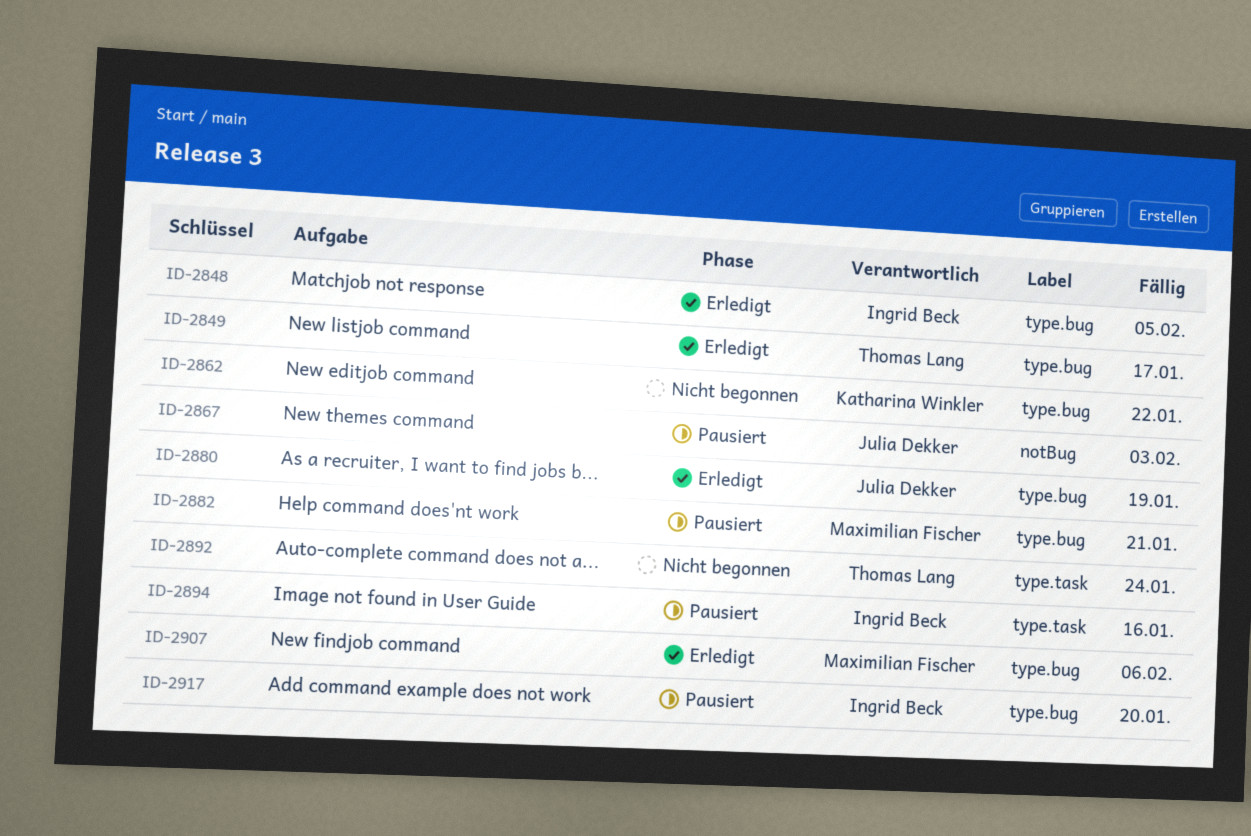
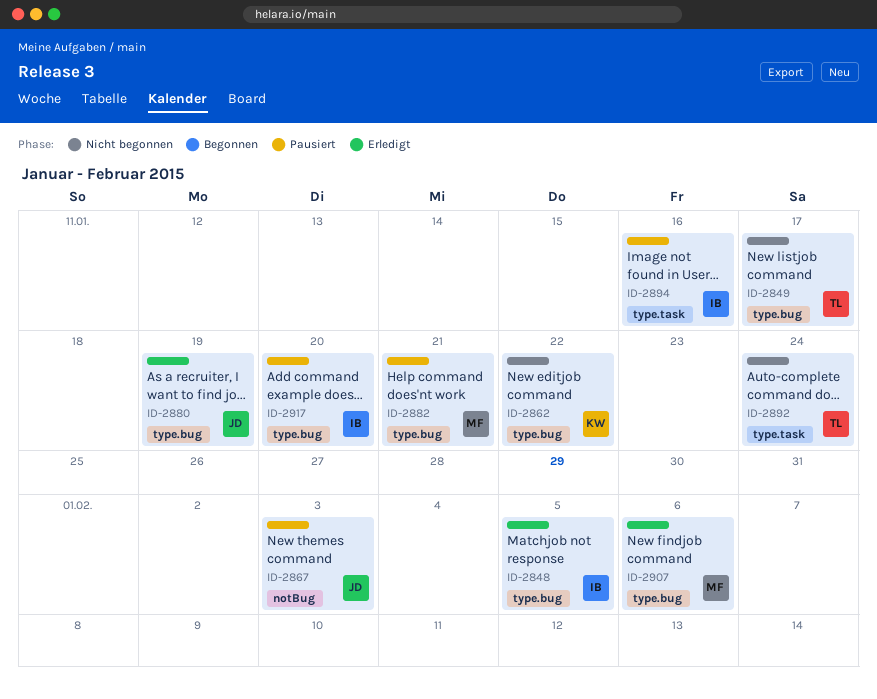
ID-2849, status: Erledigt -> Nicht begonnen

